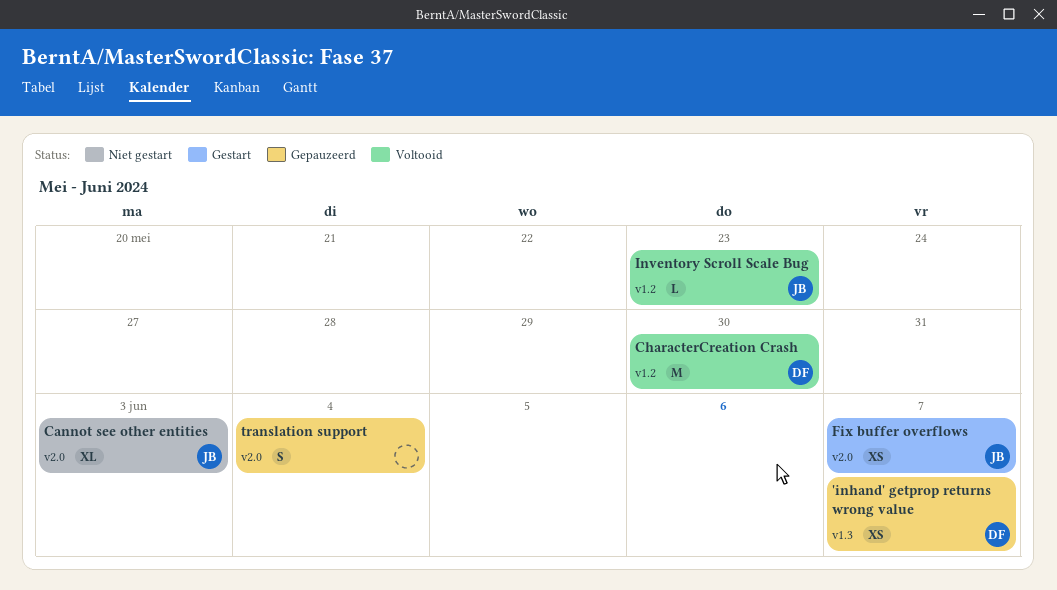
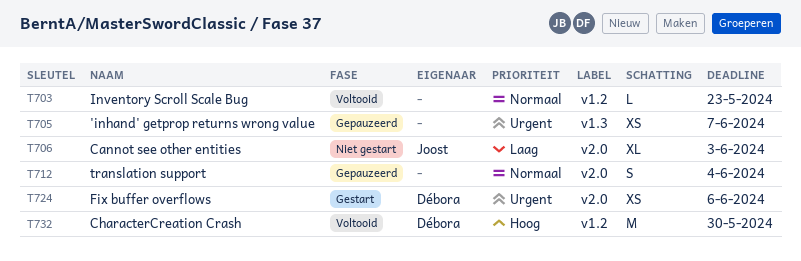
'inhand' getprop returns wrong value, owner: Débora -> none
Fix buffer overflows, owner: Joost -> Débora
Fix buffer overflows, due: Jun 7 -> Jun 6
Inventory Scroll Scale Bug, owner: Joost -> none

